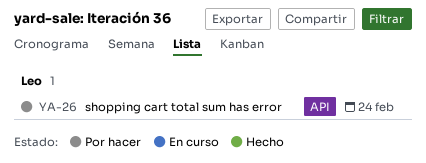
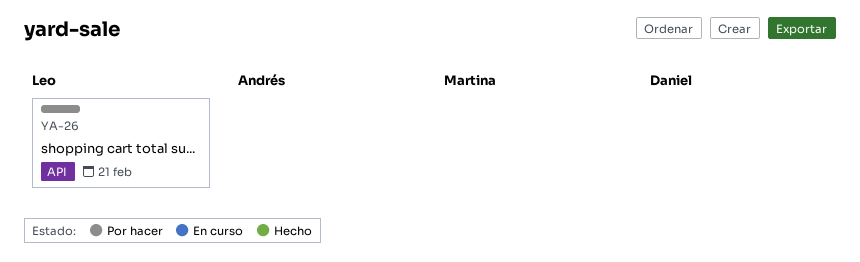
YA-26, due: Feb 24 -> Feb 21

